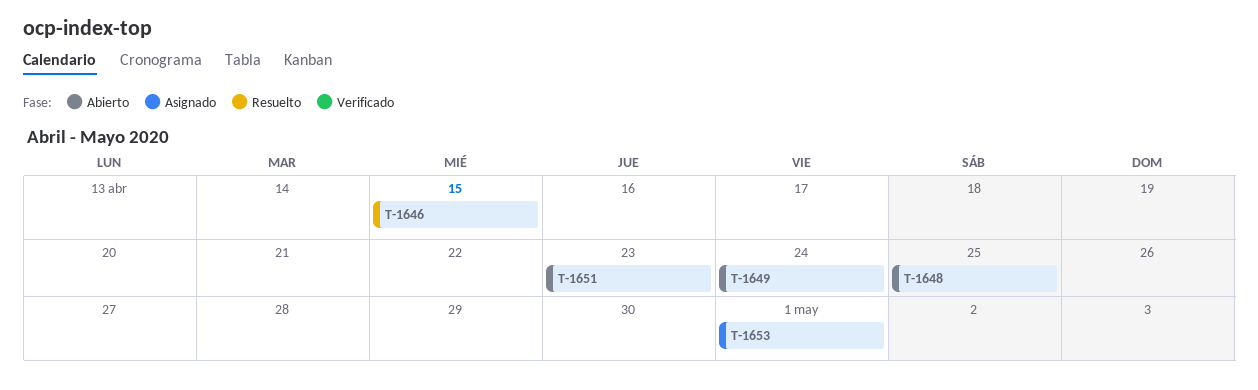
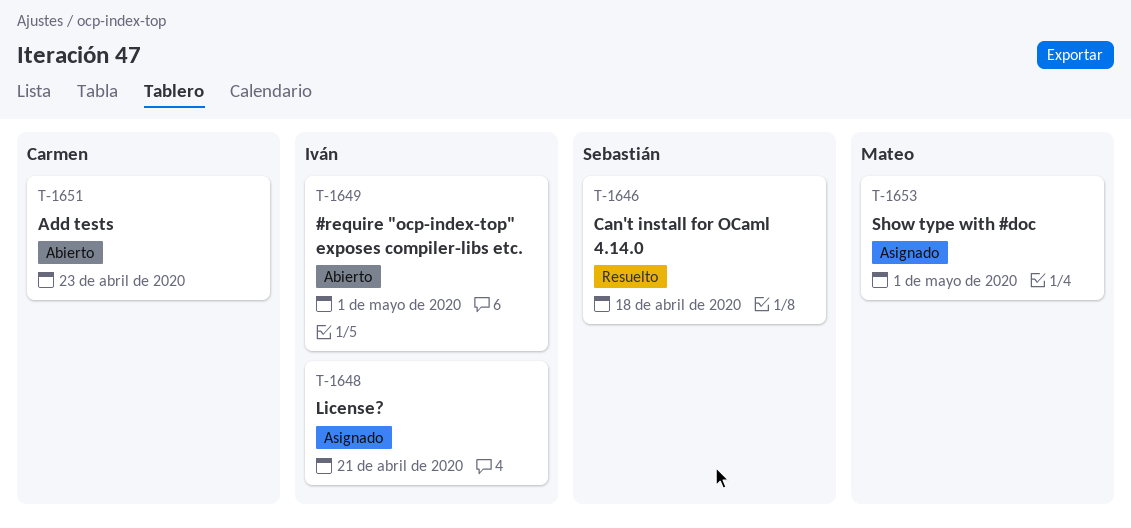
T-1646, due: Apr 15 -> Apr 18
T-1648, status: Abierto -> Asignado
T-1648, due: Apr 25 -> Apr 21
T-1649, due: Apr 24 -> May 1

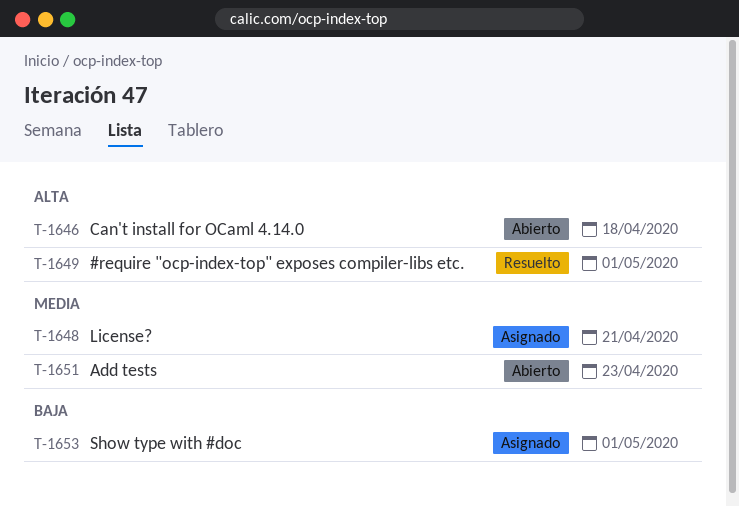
T-1646, status: Resuelto -> Abierto
T-1649, status: Abierto -> Resuelto

